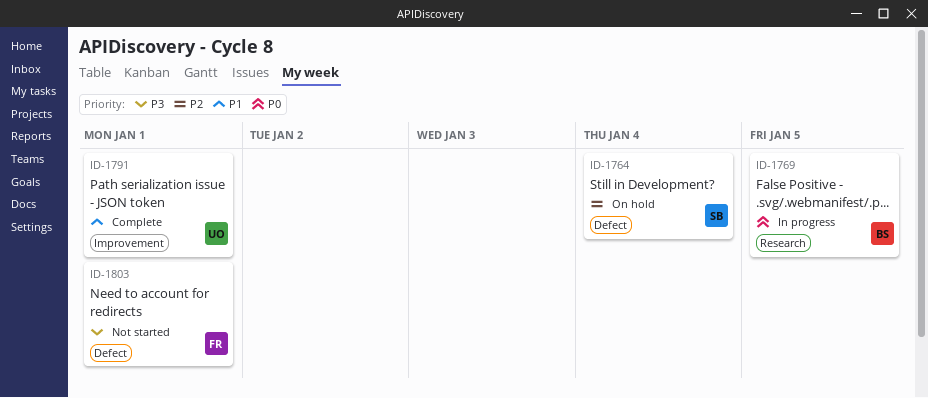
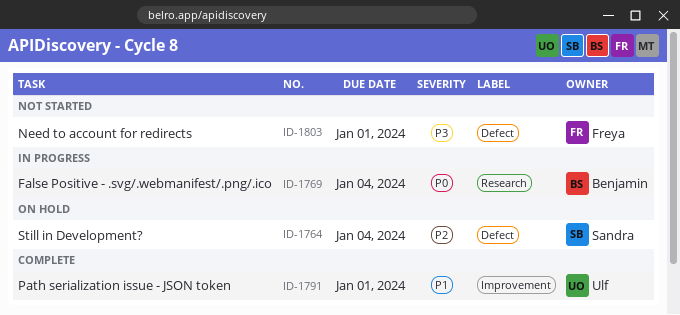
ID-1769, due: Jan 5 -> Jan 4

